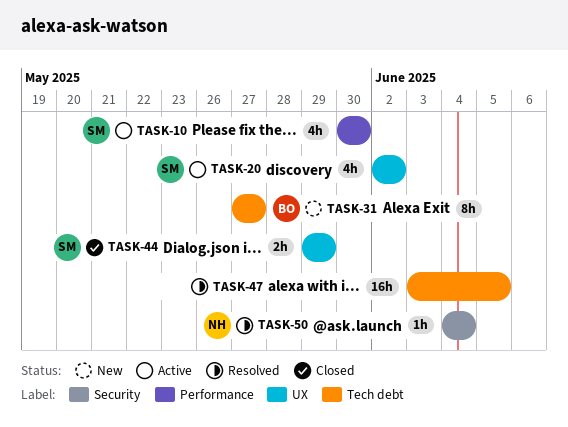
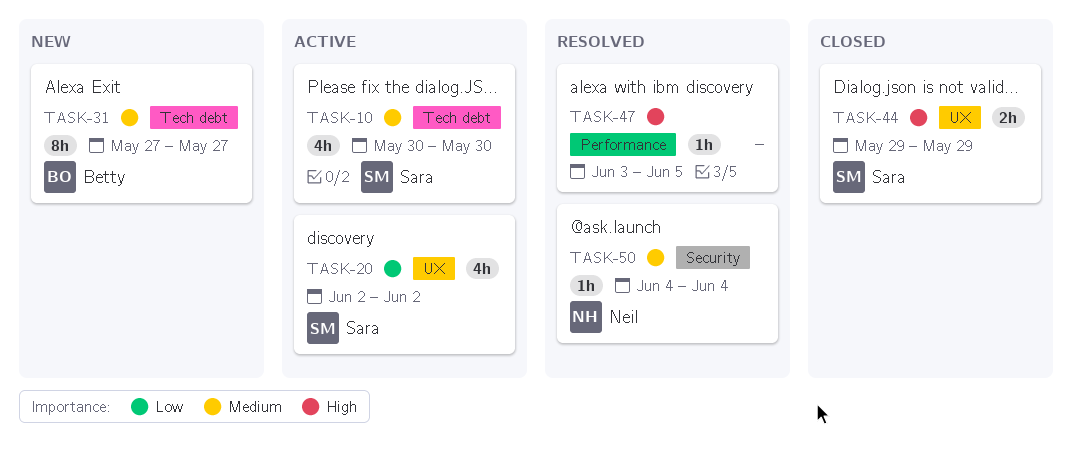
TASK-10, label: Performance -> Tech debt
TASK-47, label: Tech debt -> Performance
TASK-47, estimate: 16h -> 1h

